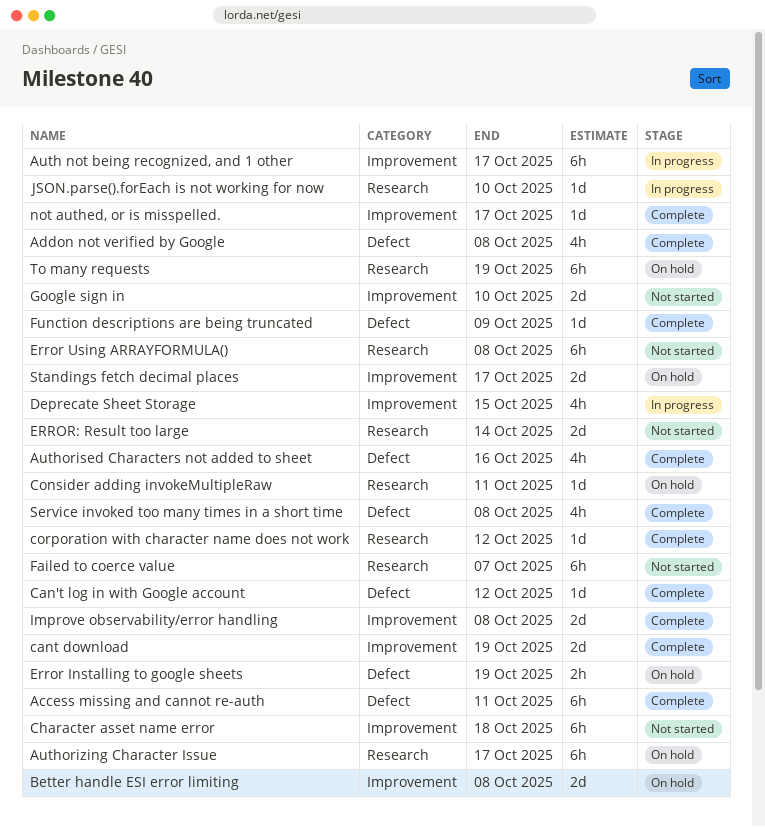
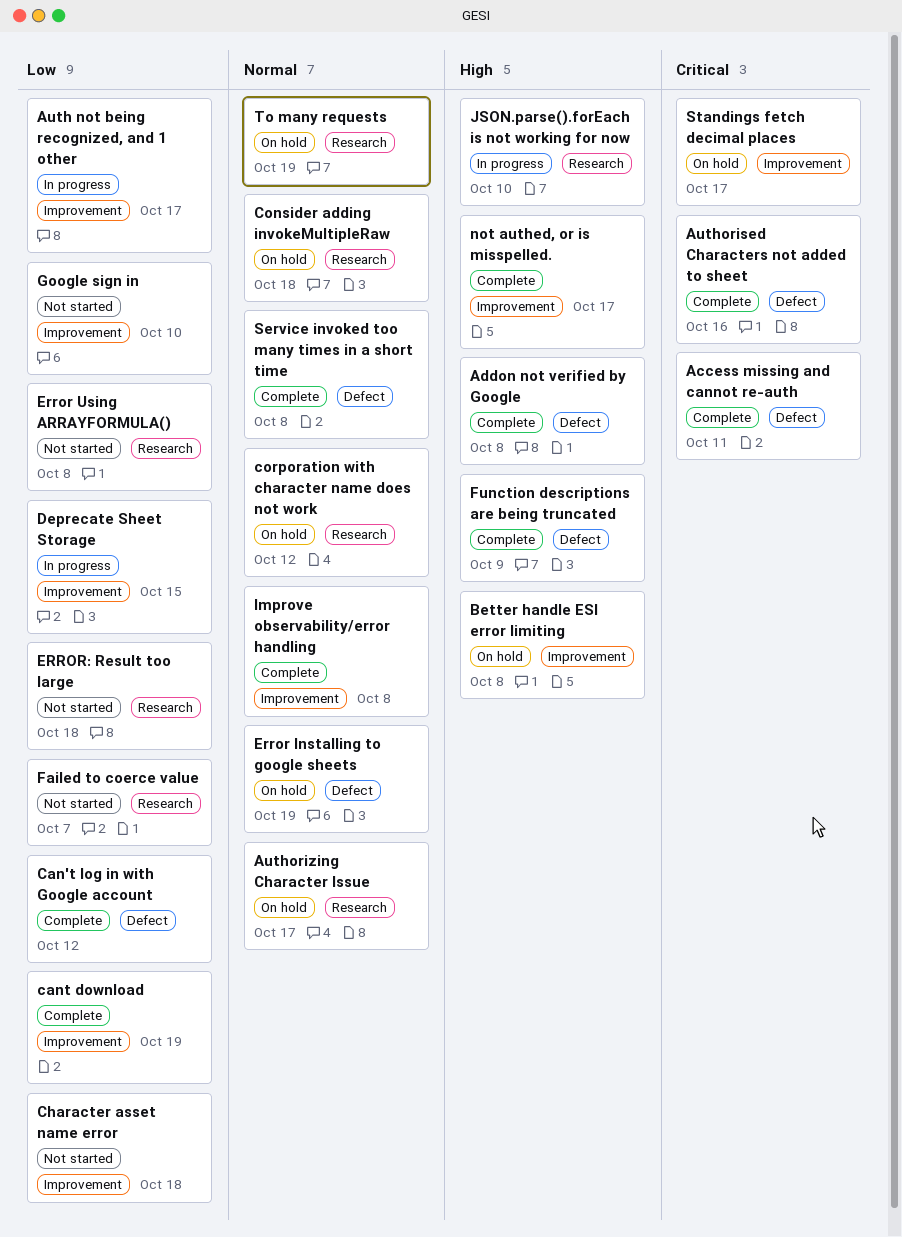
Consider adding invokeMultipleRaw, due: Oct 11 -> Oct 18
corporation with character name does not work, status: Complete -> On hold
ERROR: Result too large, due: Oct 14 -> Oct 18

